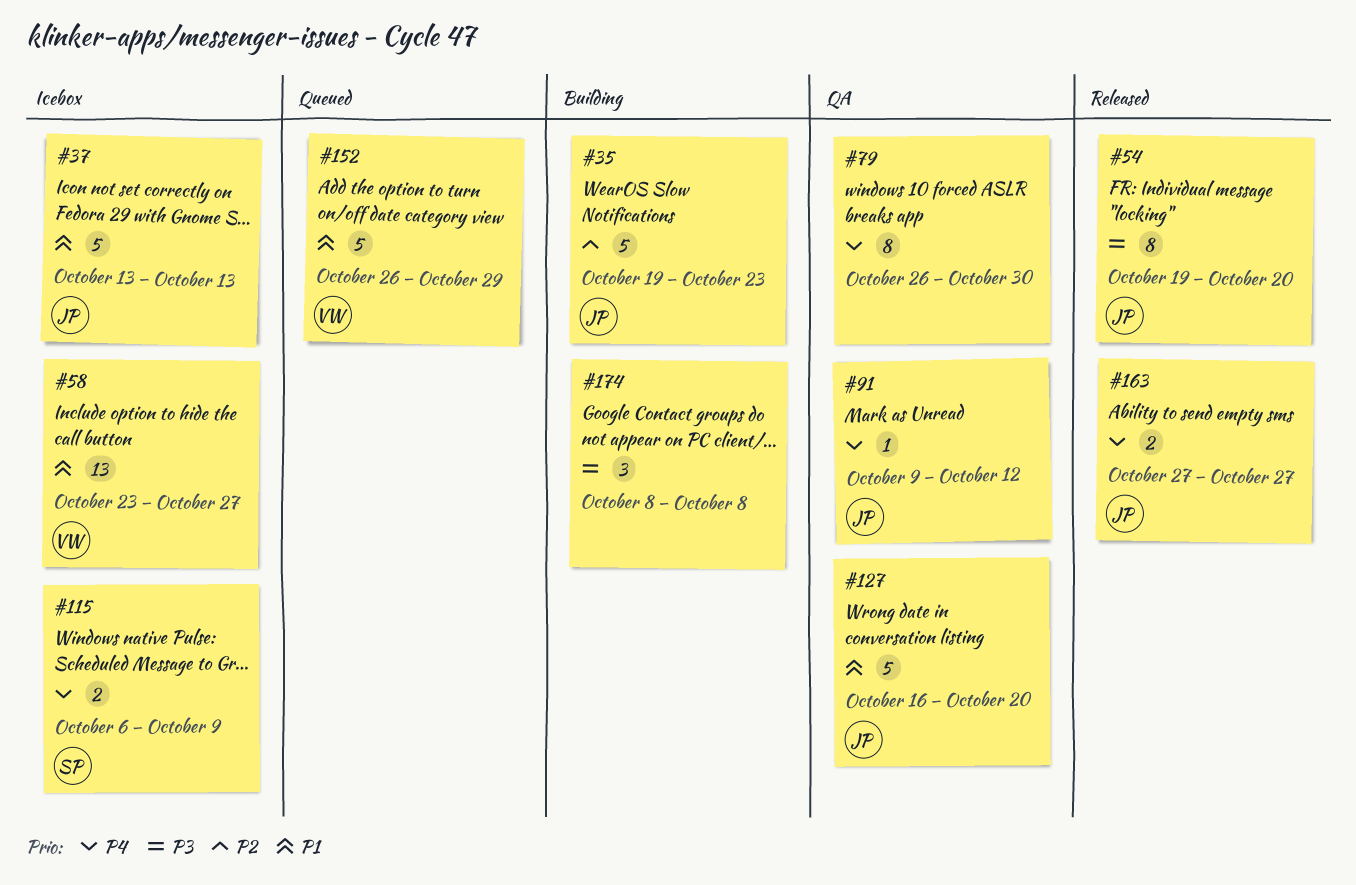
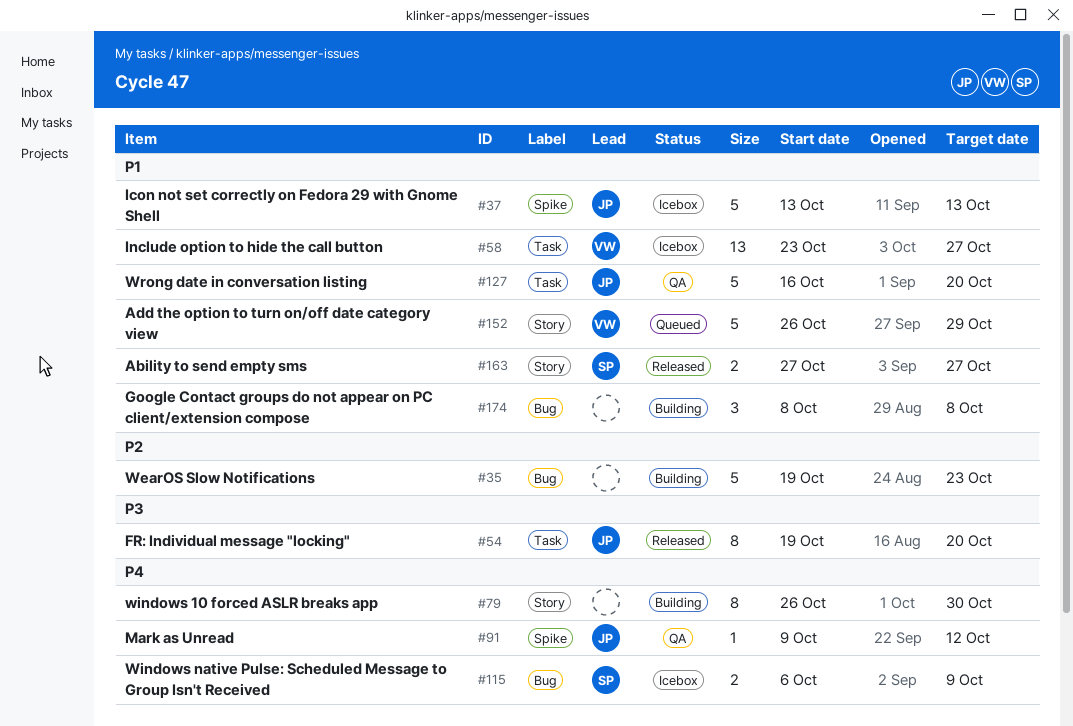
#35, owner: JP -> none
#79, status: QA -> Building
#163, owner: JP -> SP
#163, priority: P4 -> P1
#174, priority: P3 -> P1

